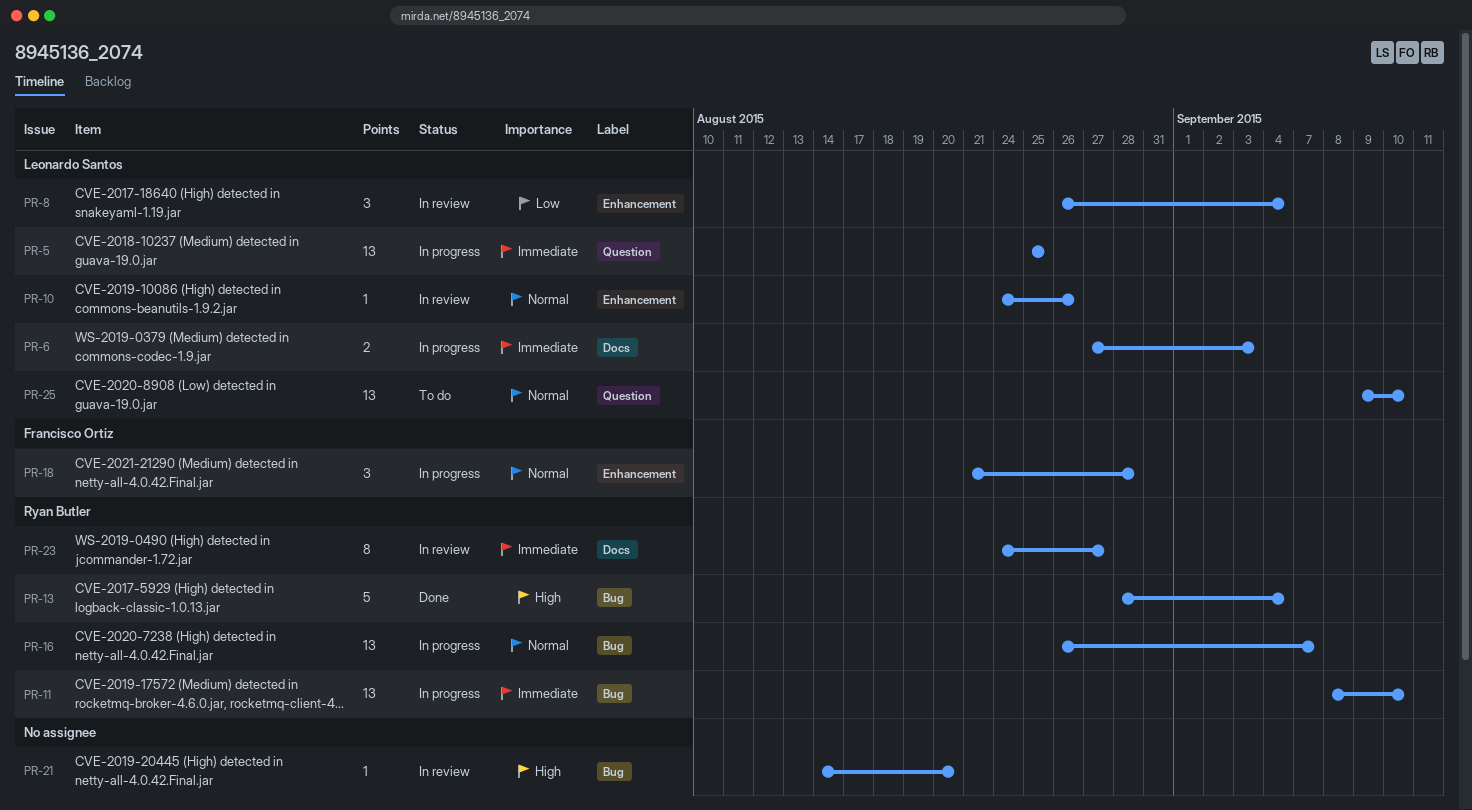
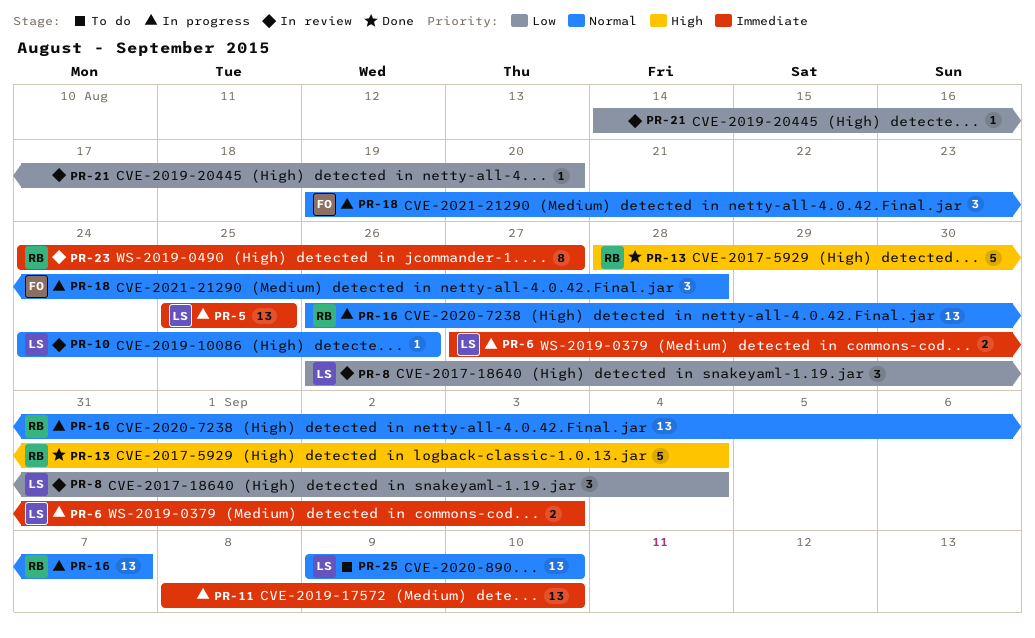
PR-11, owner: Ryan Butler -> none
PR-18, start: Aug 21 -> Aug 19
PR-21, priority: High -> Low

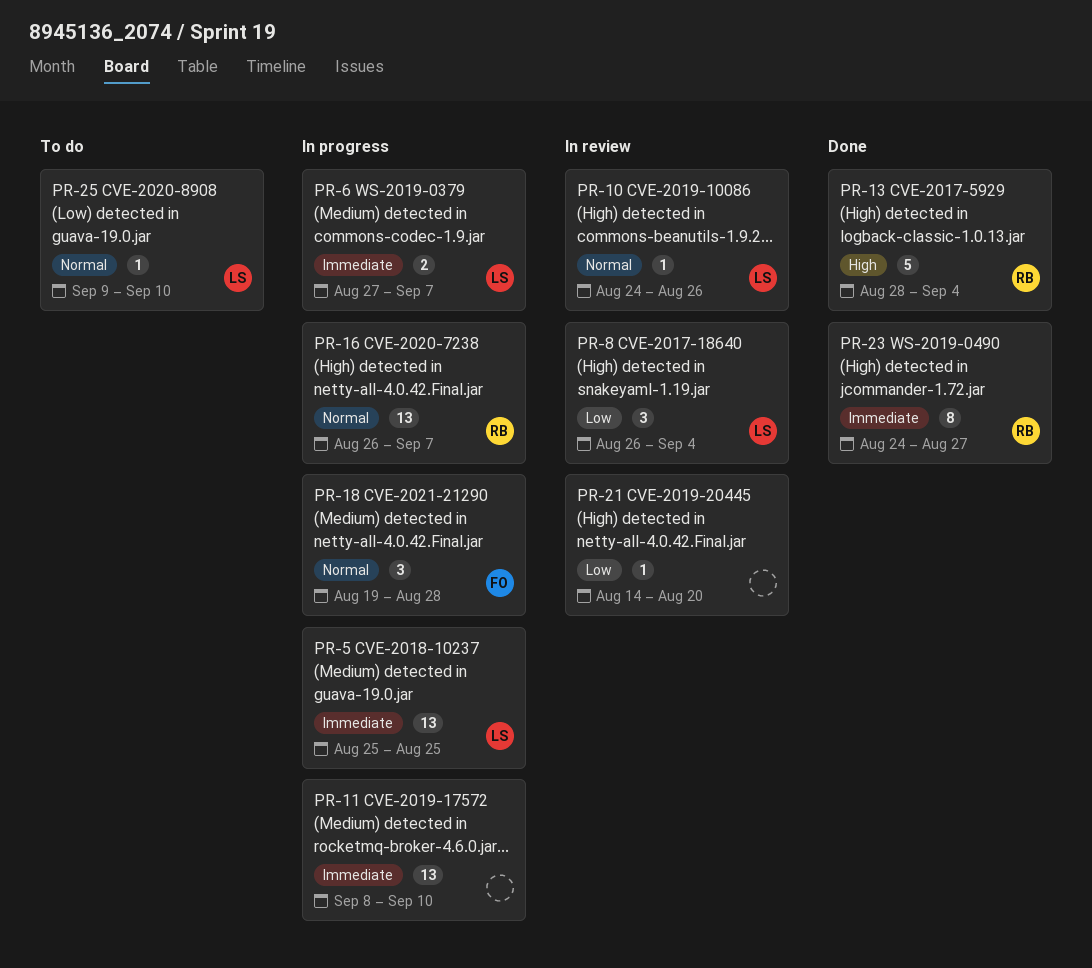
PR-6, due: Sep 3 -> Sep 7
PR-23, status: In review -> Done
PR-25, estimate: 13 -> 1

